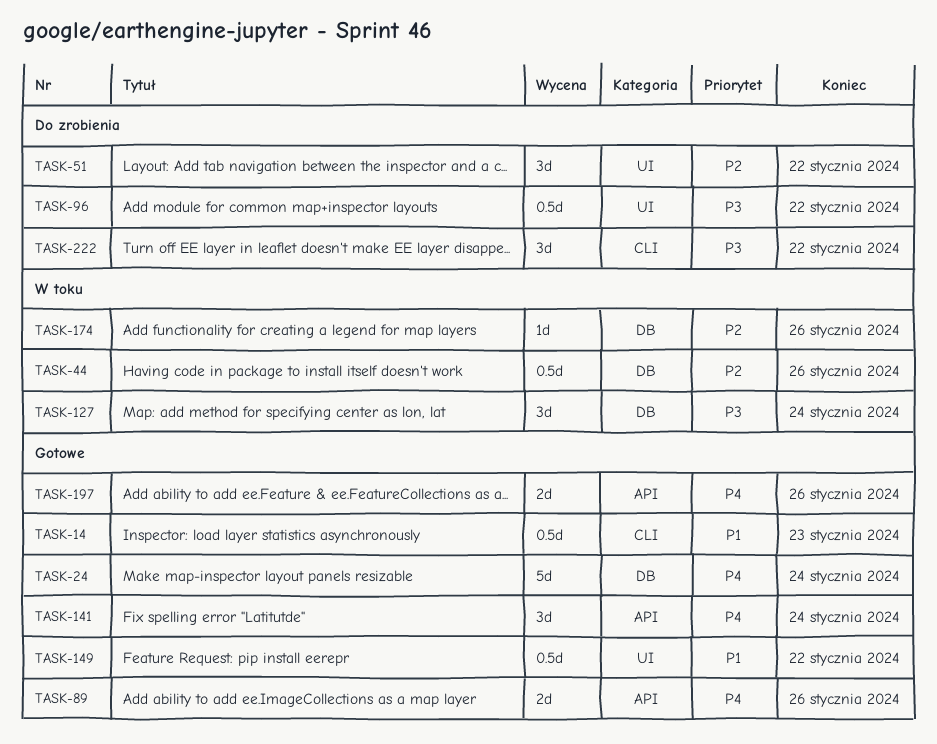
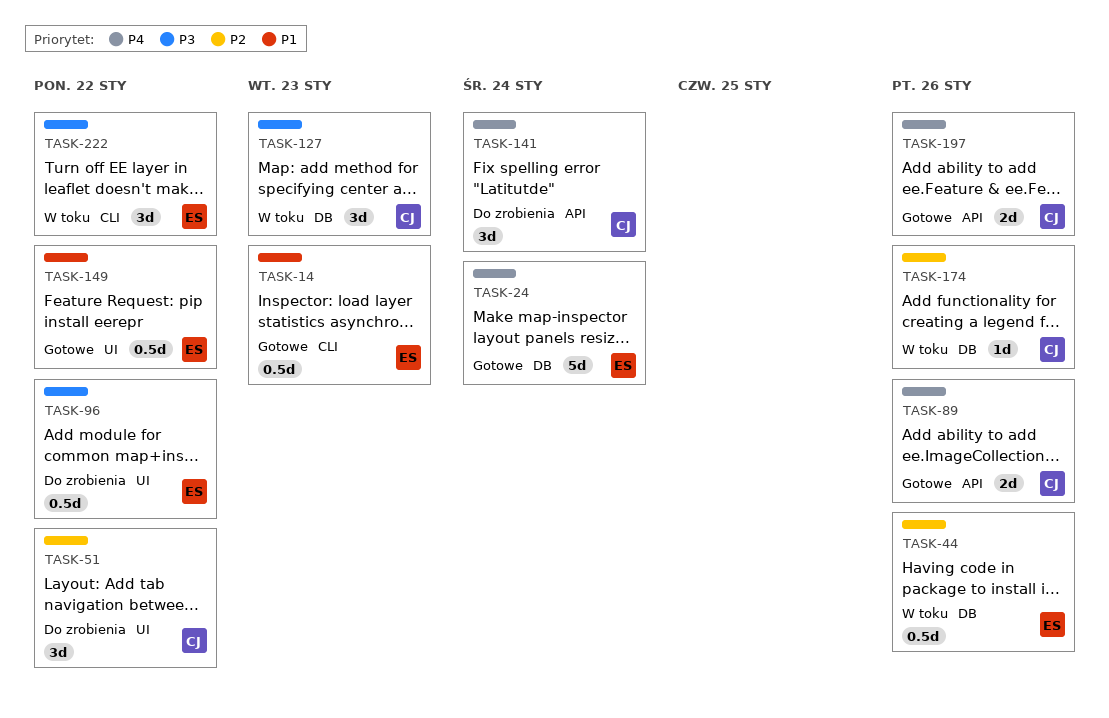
TASK-127, due: Jan 24 -> Jan 23
TASK-141, status: Gotowe -> Do zrobienia
TASK-222, status: Do zrobienia -> W toku

